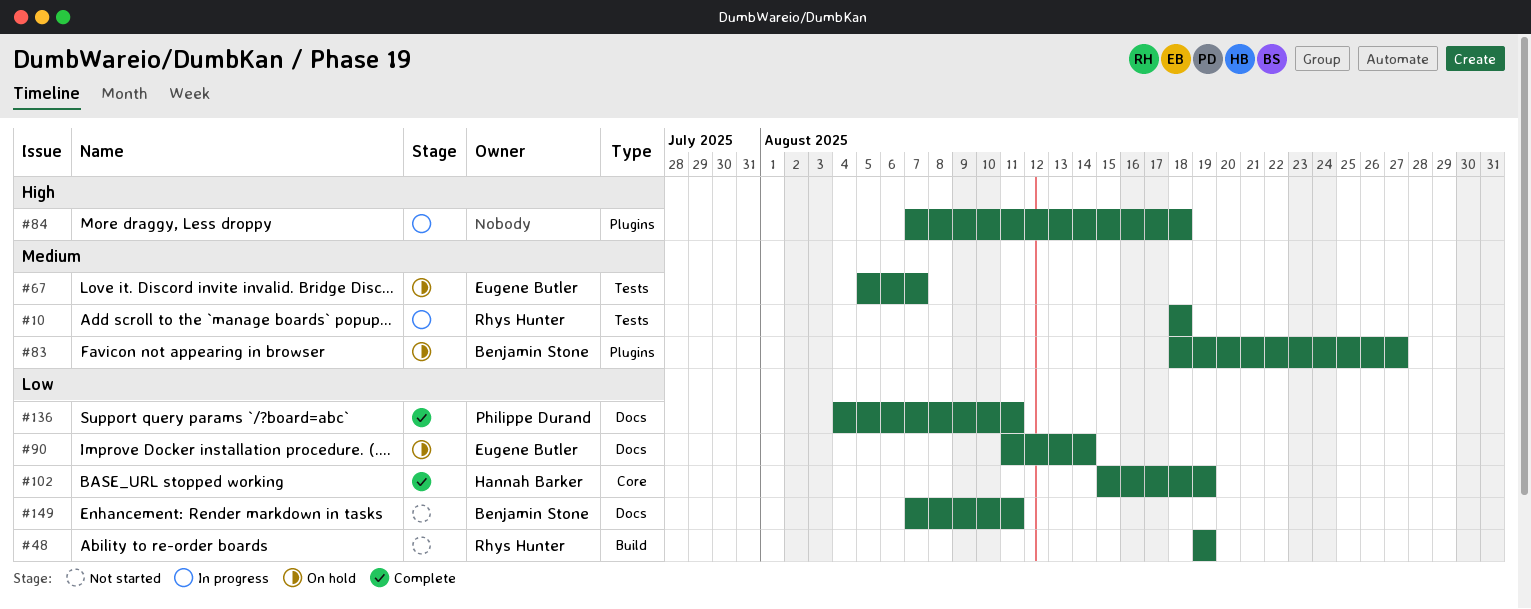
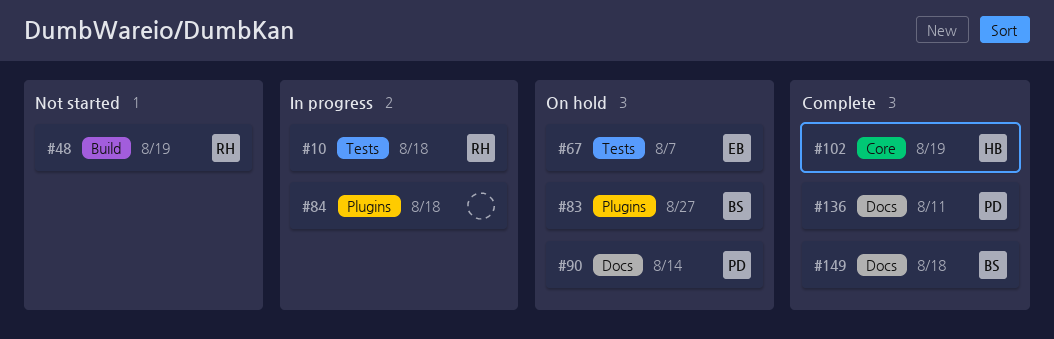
#90, owner: Eugene Butler -> Philippe Durand
#149, status: Not started -> Complete
#149, due: Aug 11 -> Aug 18

